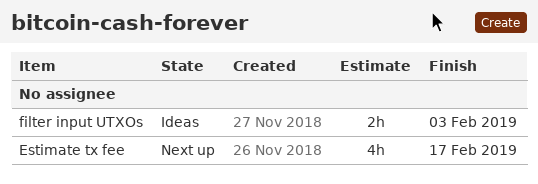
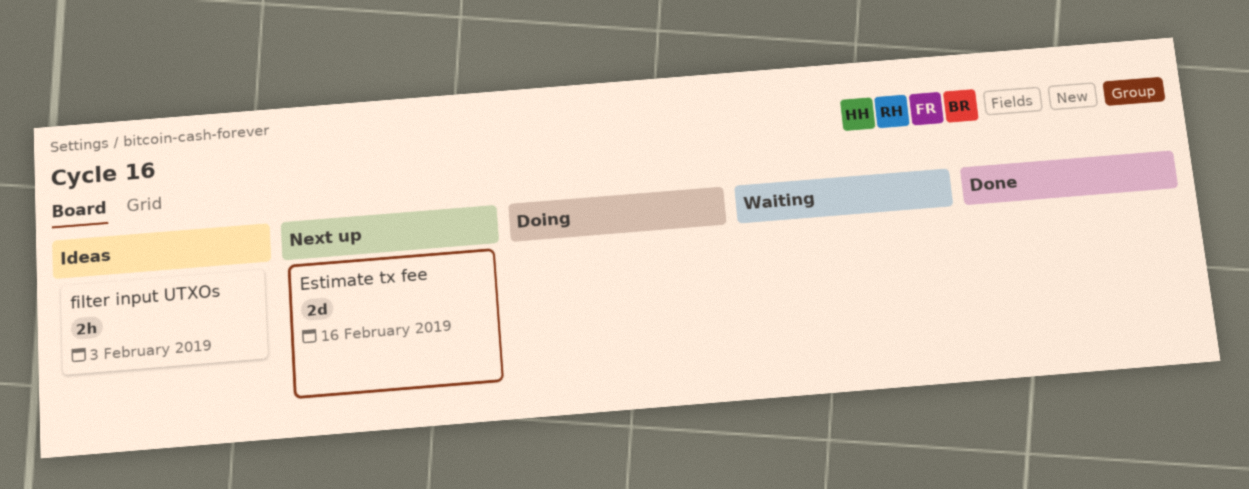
Estimate tx fee, estimate: 4h -> 2d
Estimate tx fee, due: Feb 17 -> Feb 16

